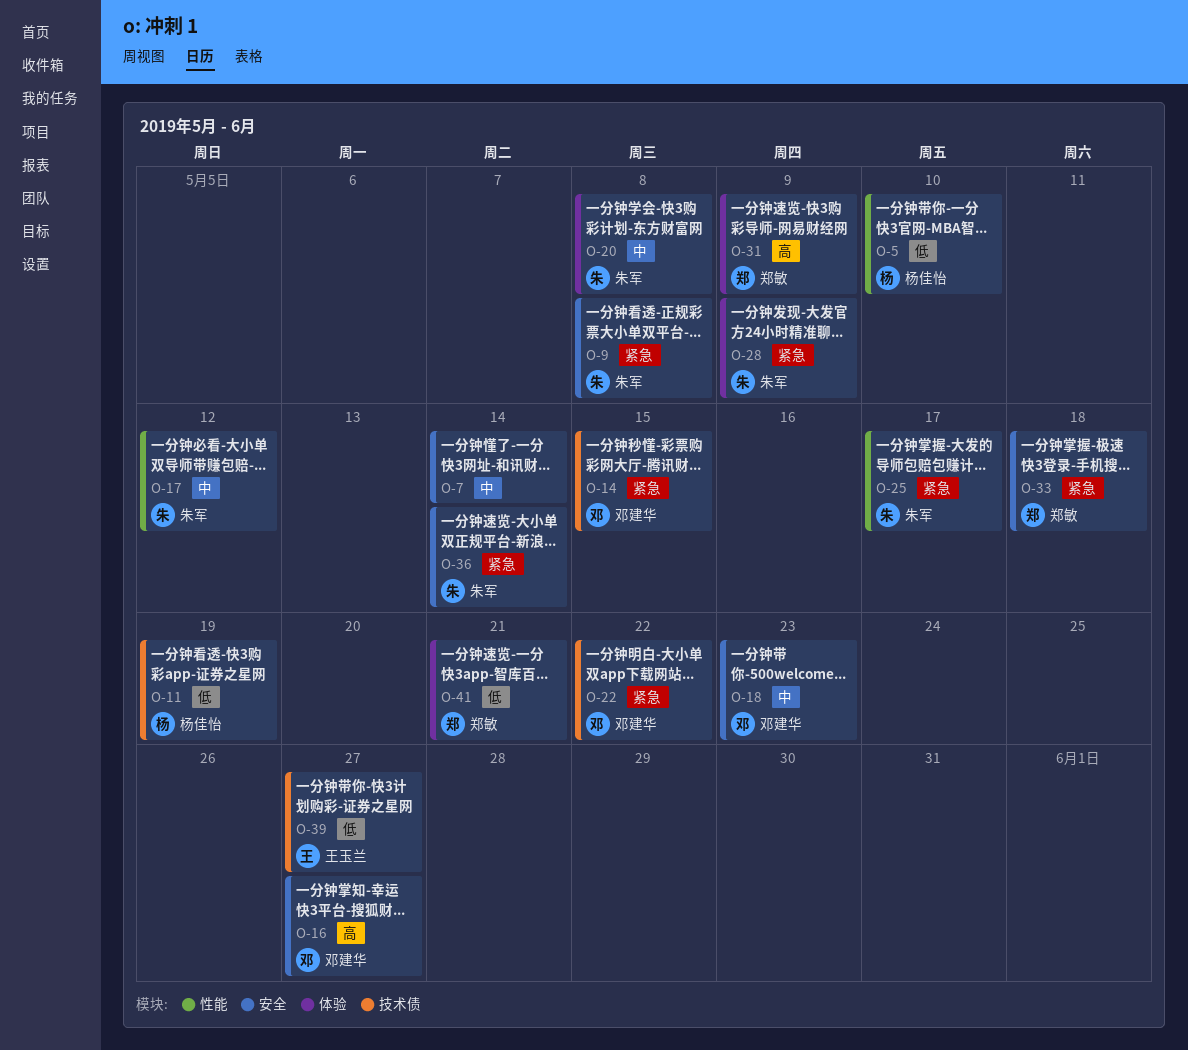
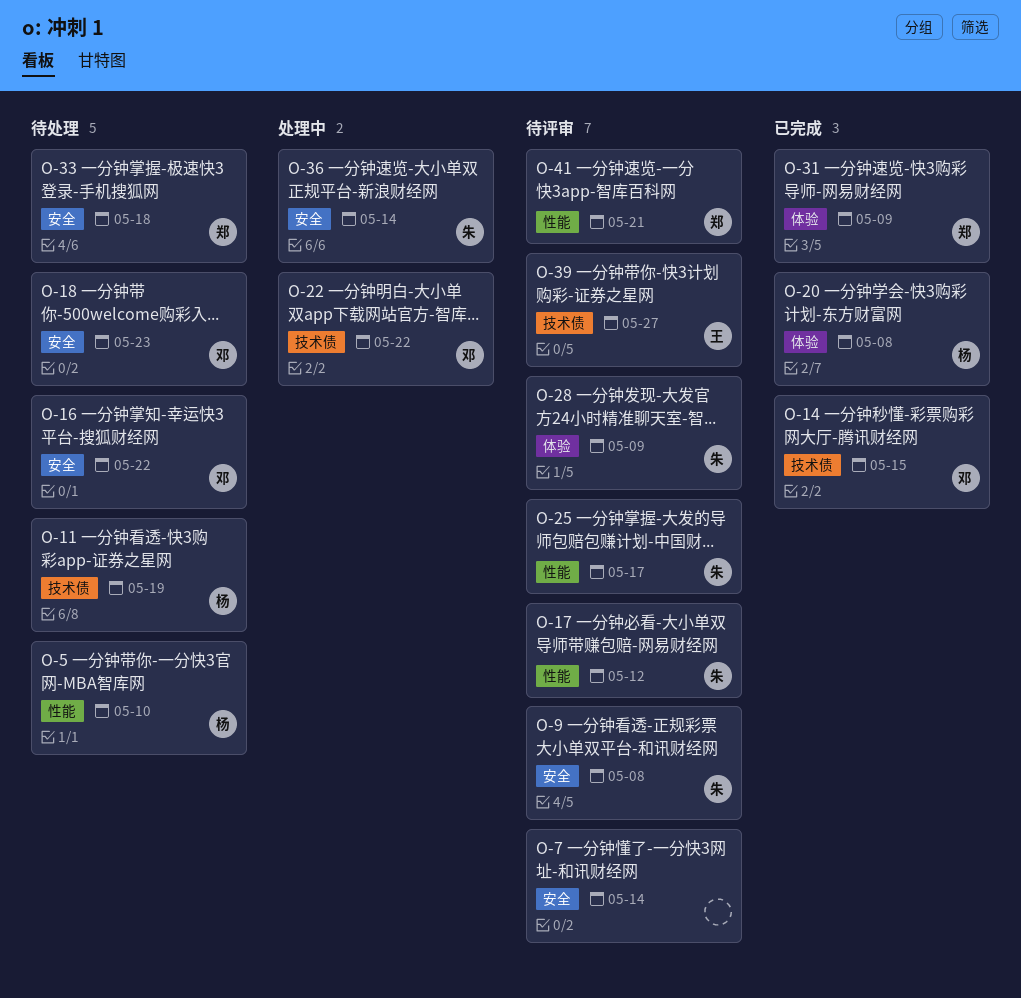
O-16, due: May 27 -> May 22
O-20, owner: 朱军 -> 杨佳怡
O-41, label: 体验 -> 性能

